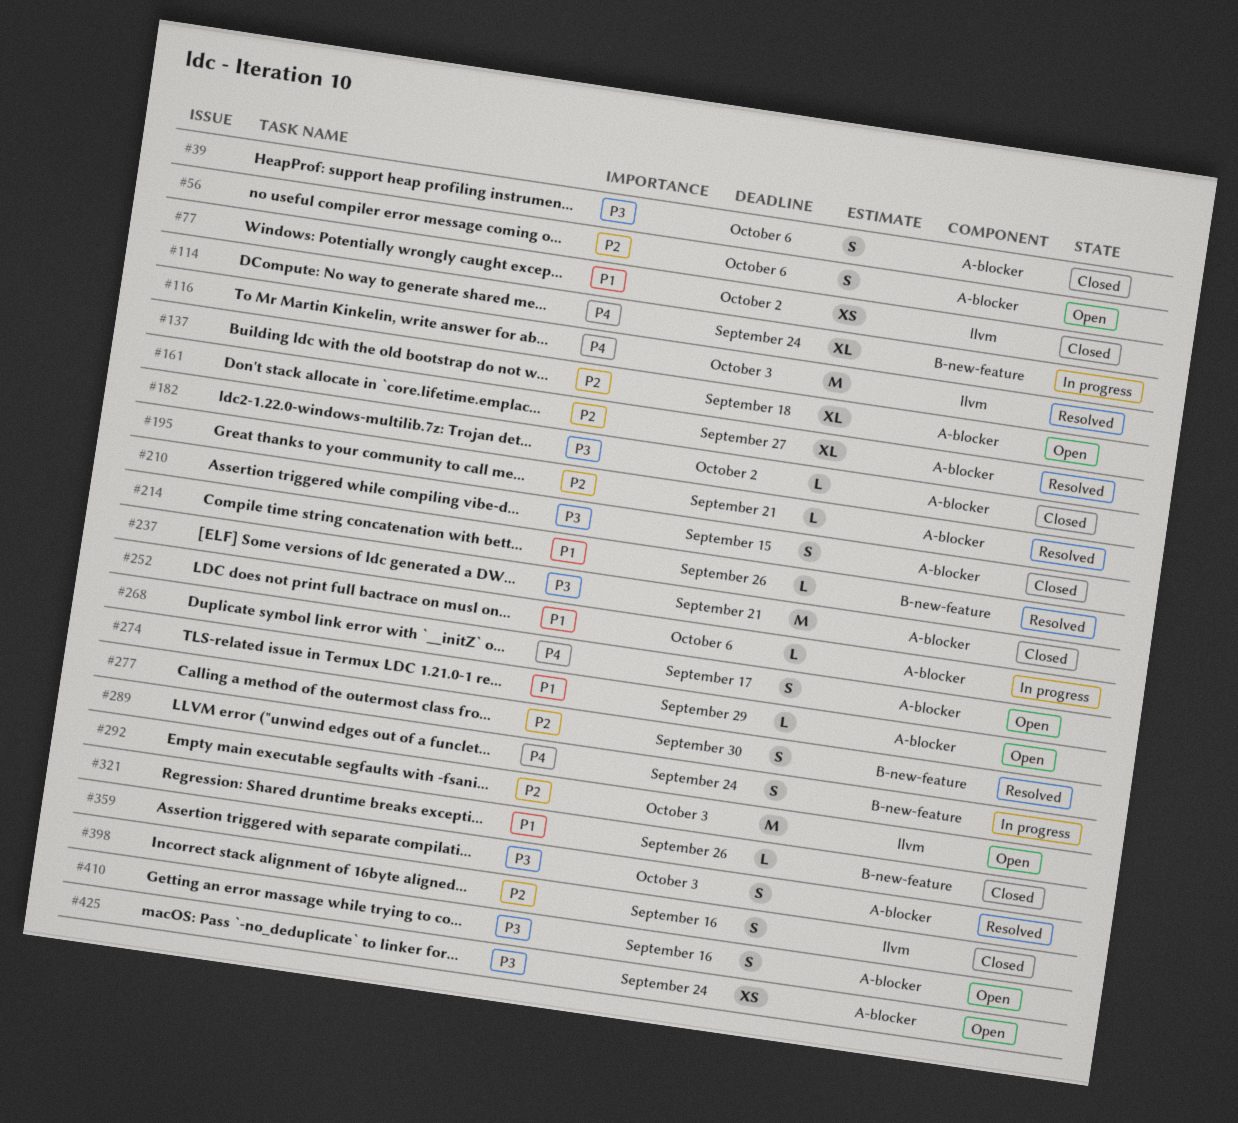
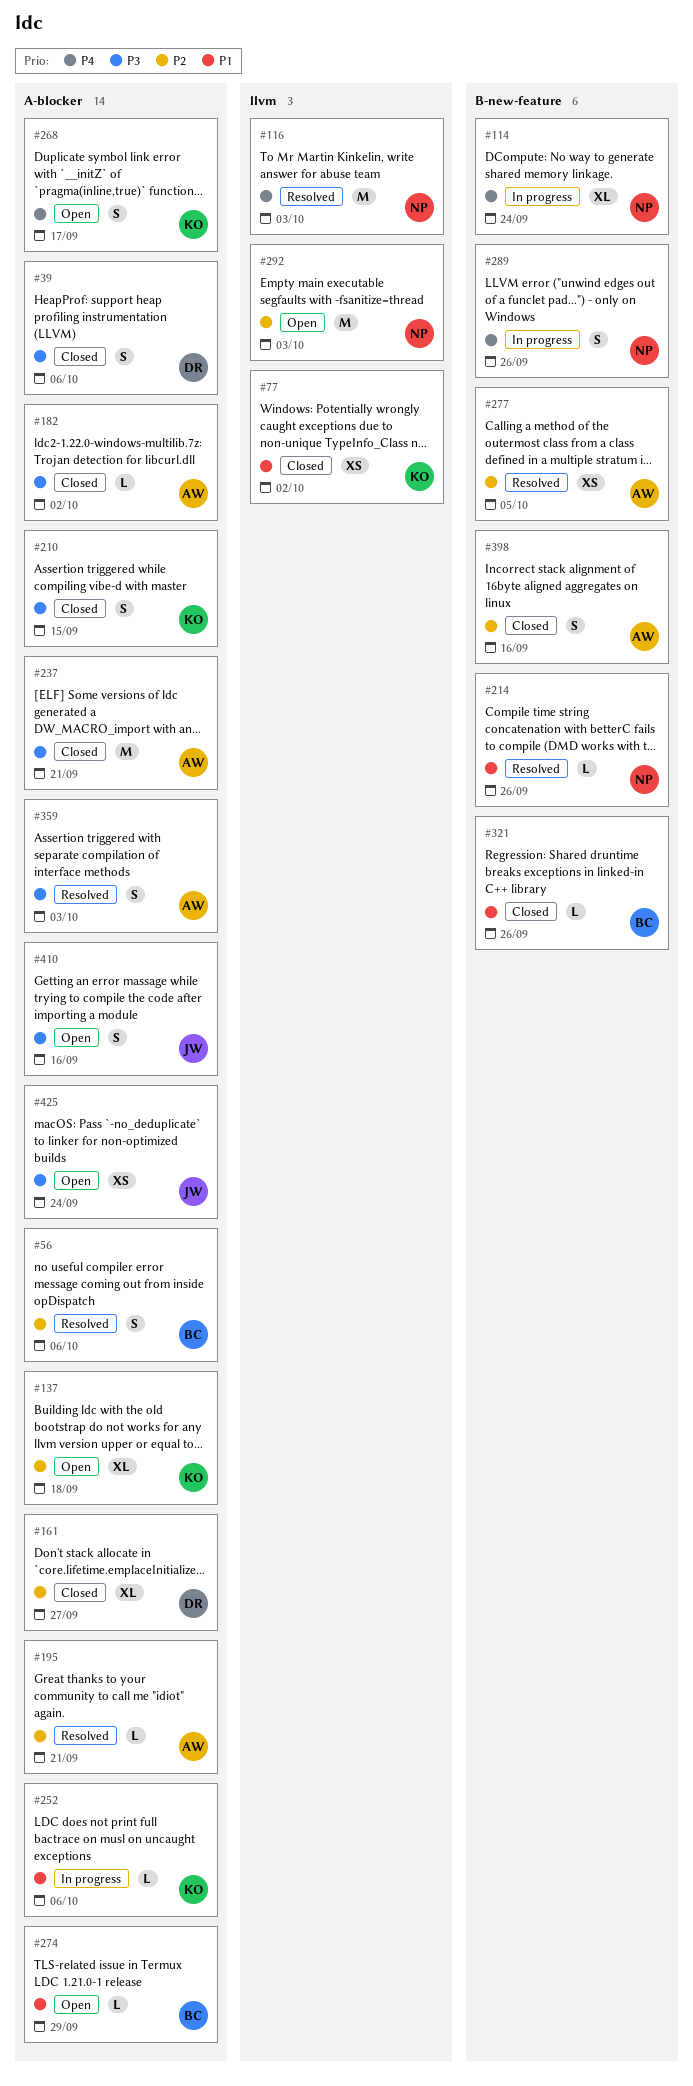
#56, status: Open -> Resolved
#161, status: Resolved -> Closed
#277, estimate: S -> XS
#277, due: Sep 30 -> Oct 5
#289, due: Sep 24 -> Sep 26
#398, label: llvm -> B-new-feature

